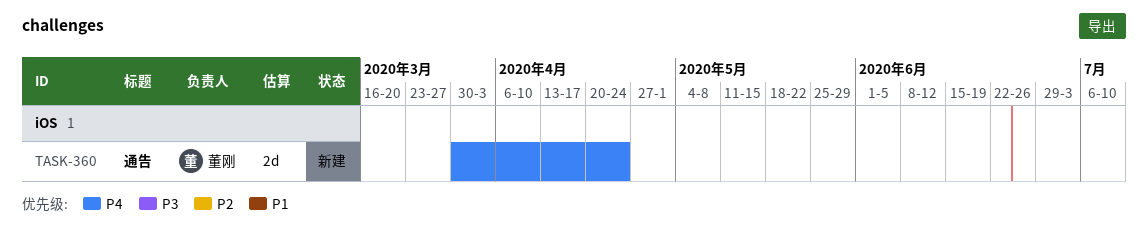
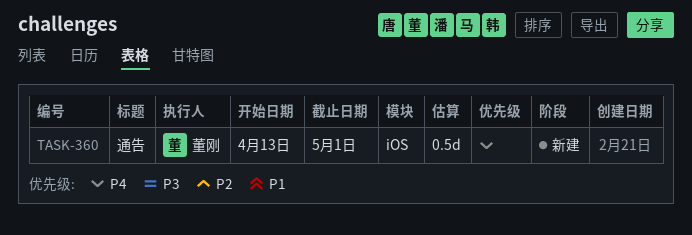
TASK-360, estimate: 2d -> 0.5d
TASK-360, start: Mar 30 -> Apr 13
TASK-360, due: Apr 24 -> May 1

